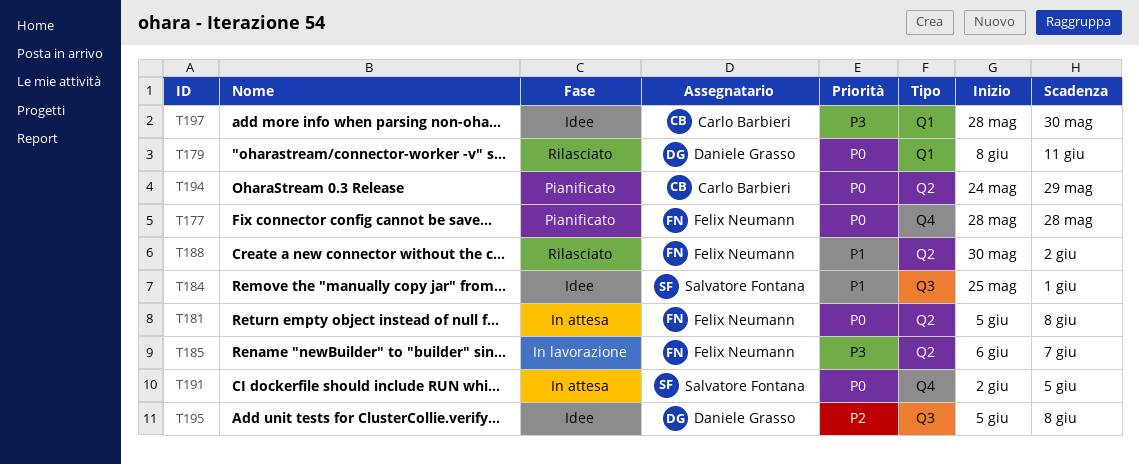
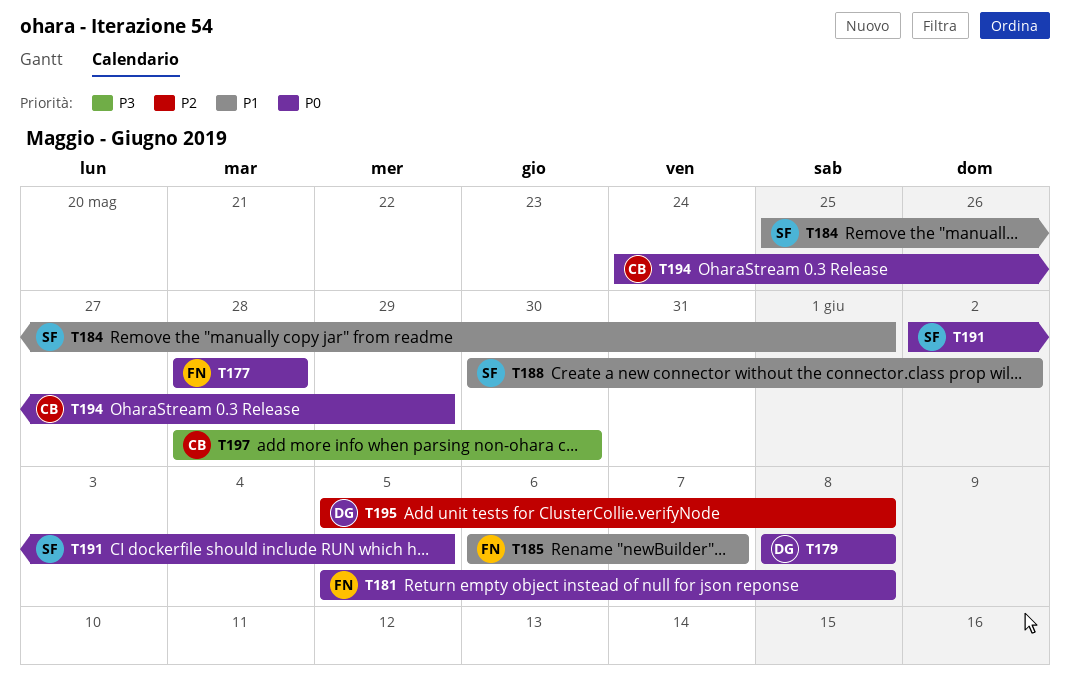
T179, due: Jun 11 -> Jun 8
T185, priority: P3 -> P1
T188, owner: Felix Neumann -> Salvatore Fontana

